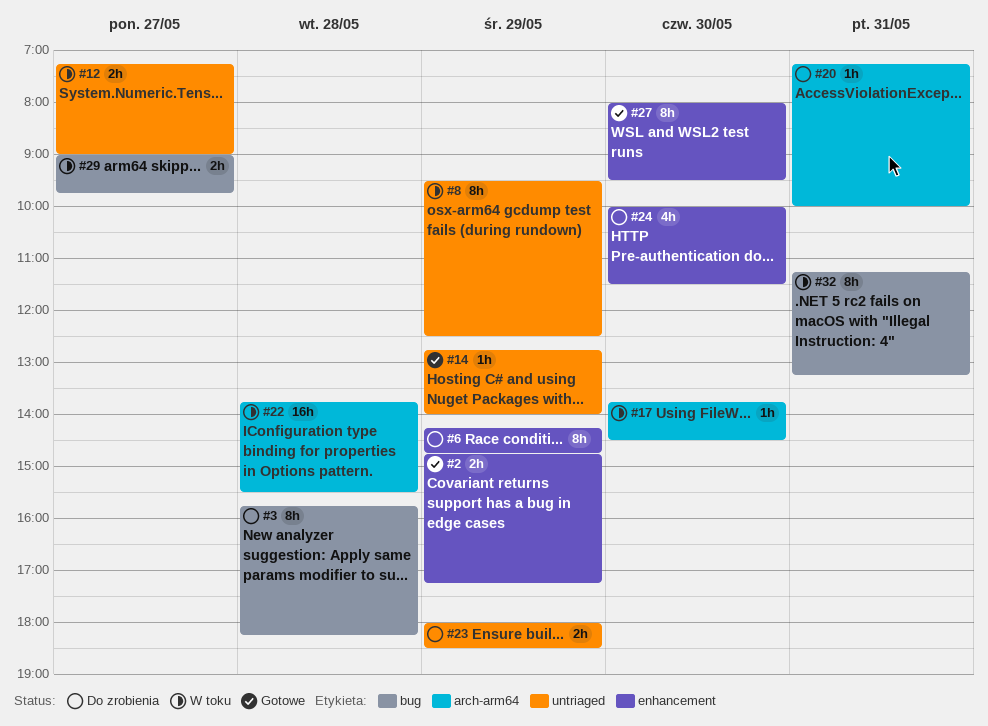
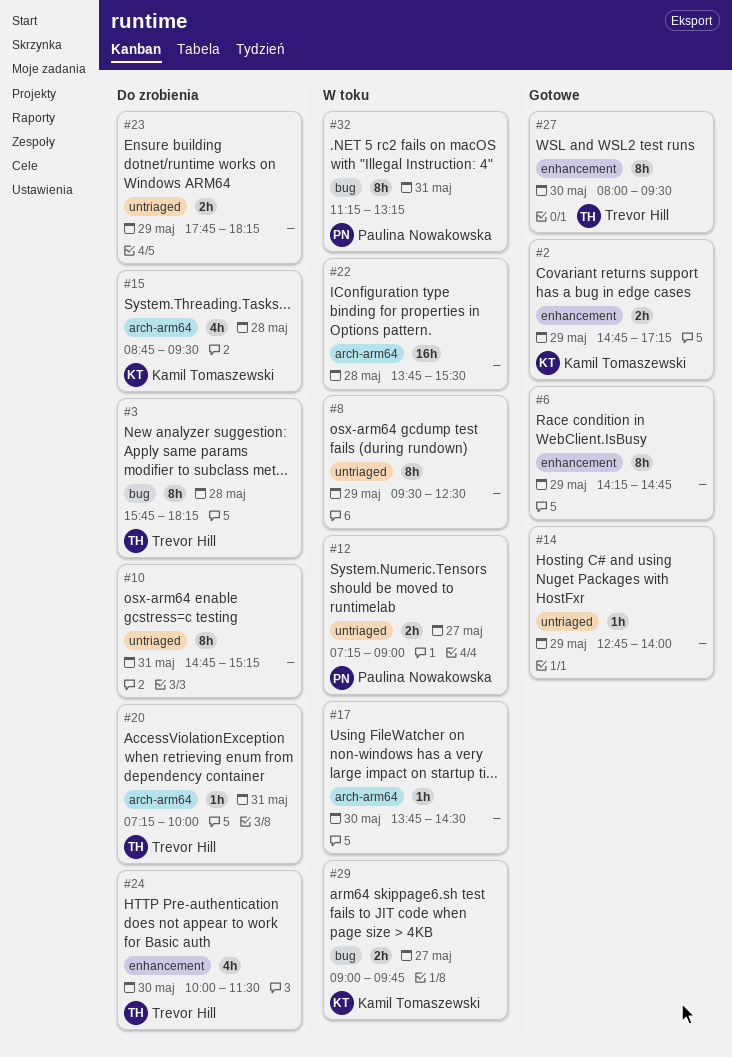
#6, status: Do zrobienia -> Gotowe
#10: none -> present
#15: none -> present
#23, begins: 18:00 -> 17:45
#23, ends: 18:30 -> 18:15

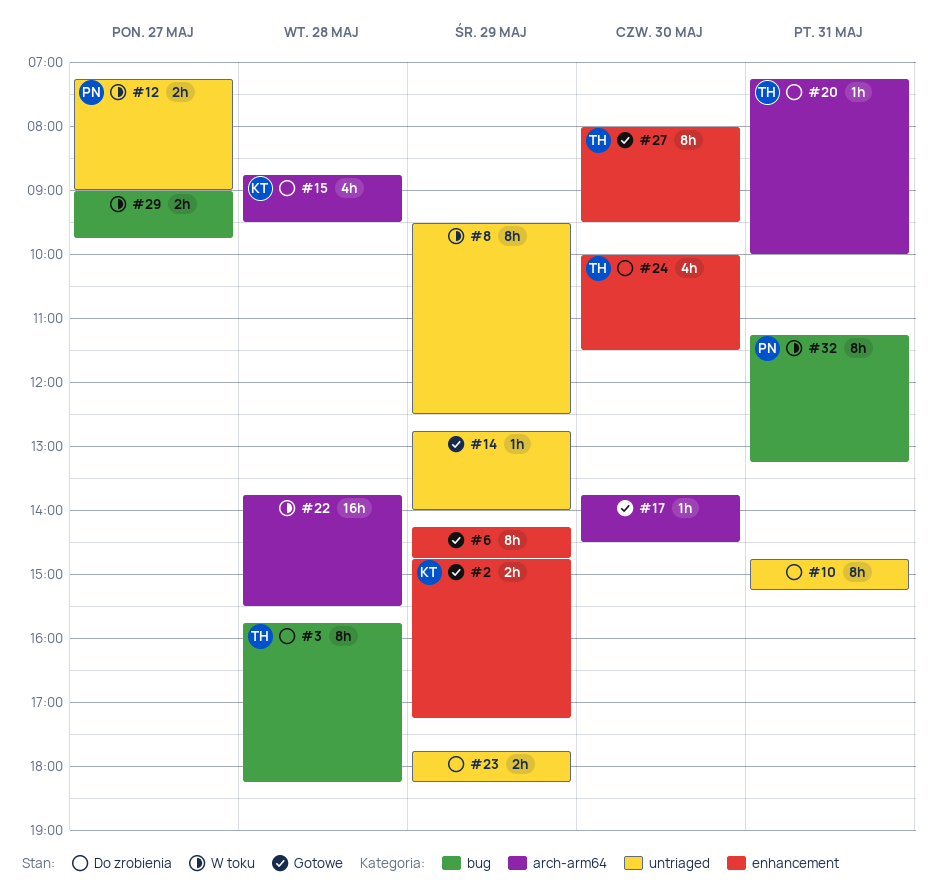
#17, status: W toku -> Gotowe
#29, owner: Kamil Tomaszewski -> none

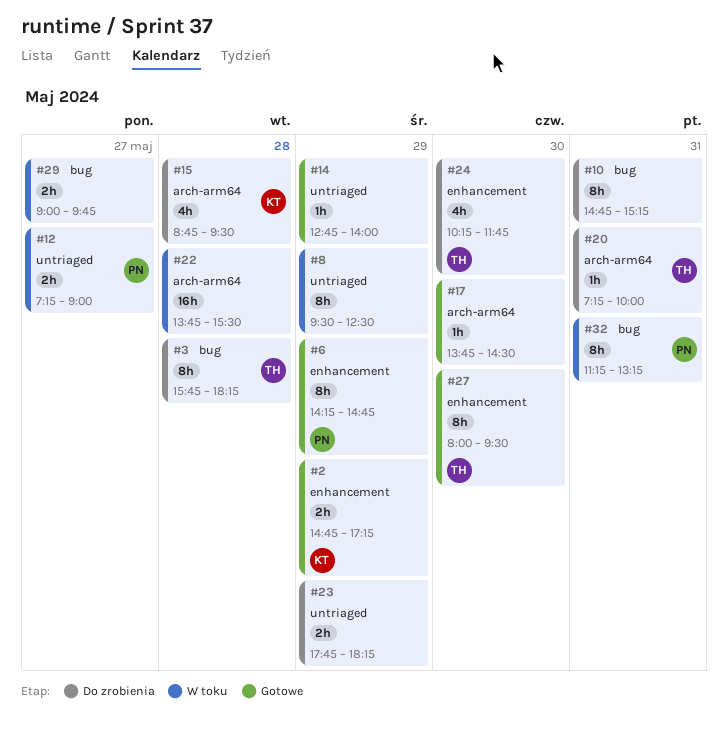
#6, owner: none -> PN
#10, label: untriaged -> bug
#24, begins: 10:00 -> 10:15
#24, ends: 11:30 -> 11:45

